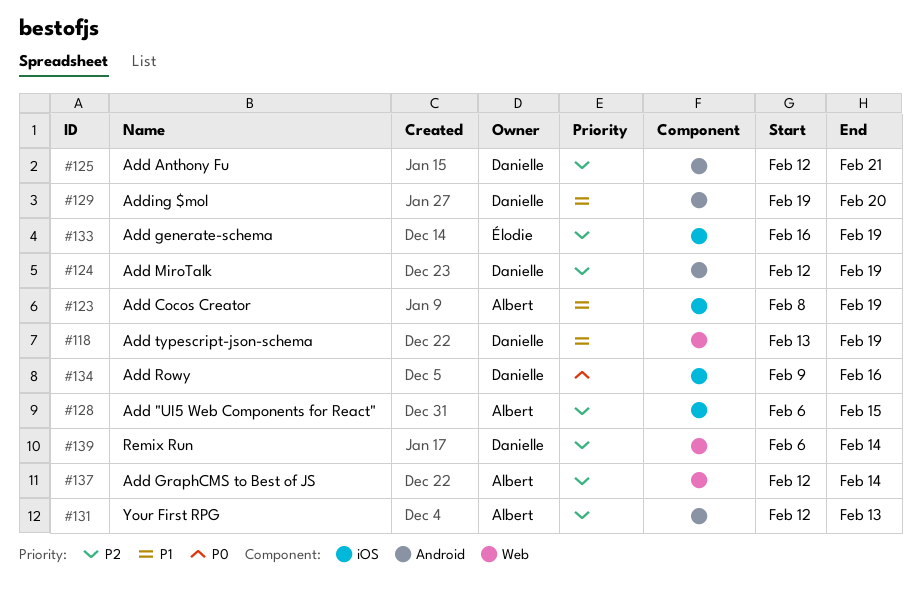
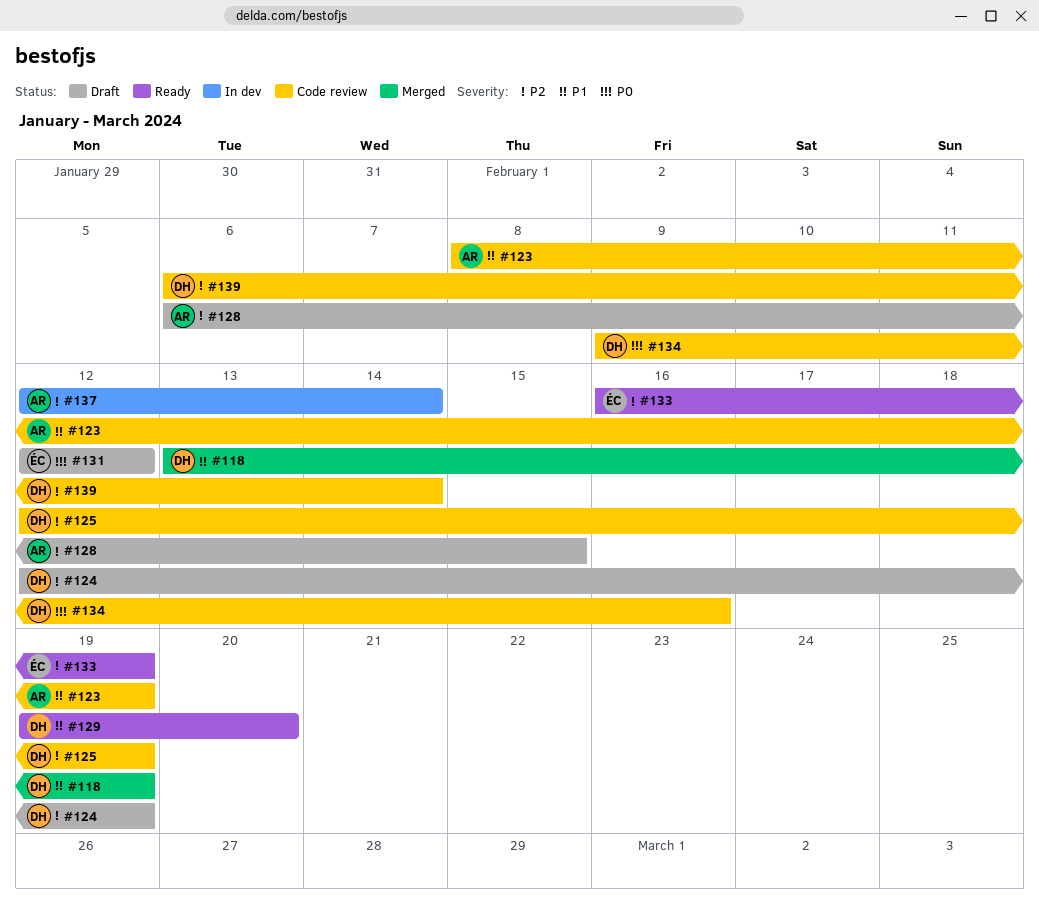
#125, due: Feb 21 -> Feb 19
#131, owner: Albert -> Élodie
#131, priority: P2 -> P0
#131, due: Feb 13 -> Feb 12

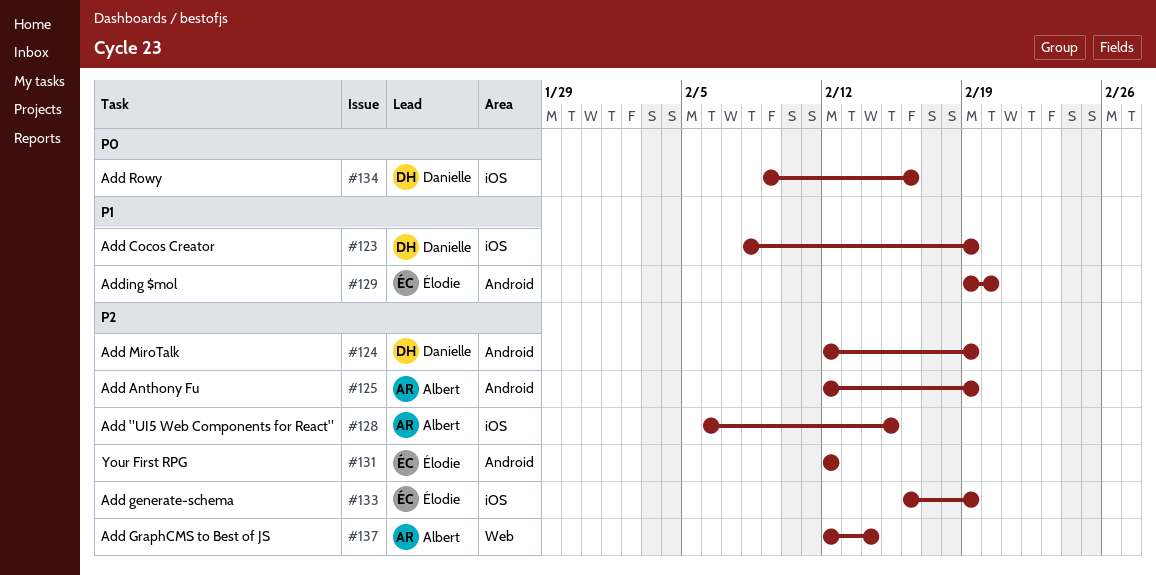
#118: present -> none
#123, owner: Albert -> Danielle
#125, owner: Danielle -> Albert
#129, owner: Danielle -> Élodie
#131, priority: P0 -> P2
#139: present -> none

